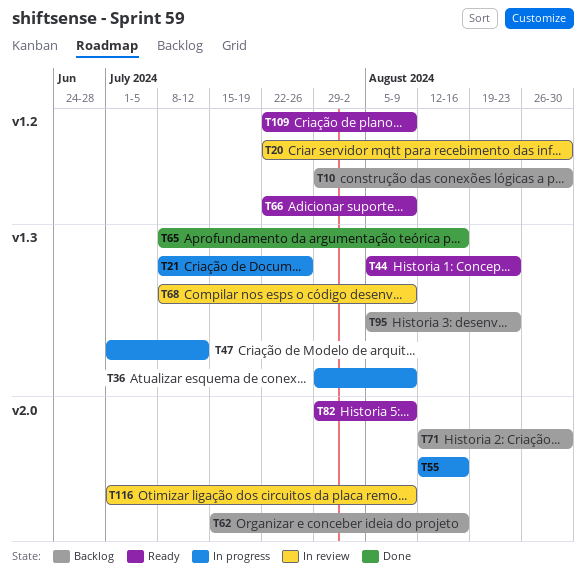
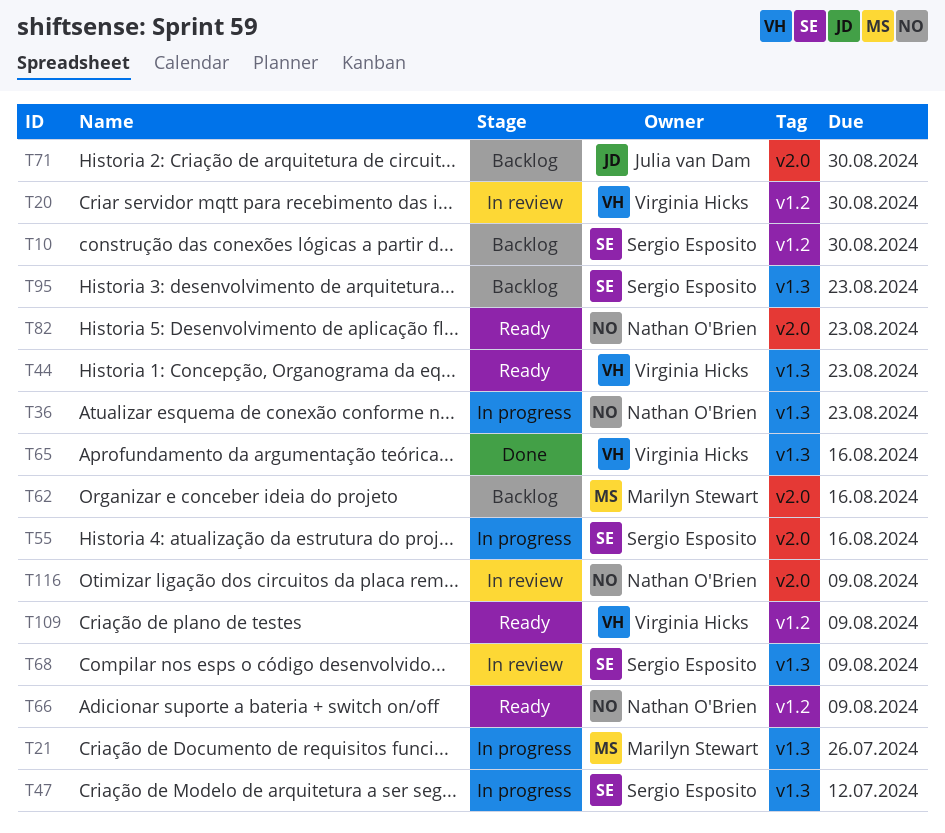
T36, due: Aug 9 -> Aug 23
T82, due: Aug 9 -> Aug 23

